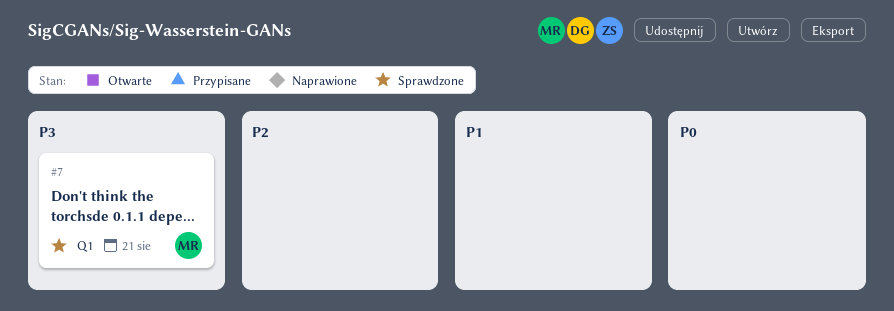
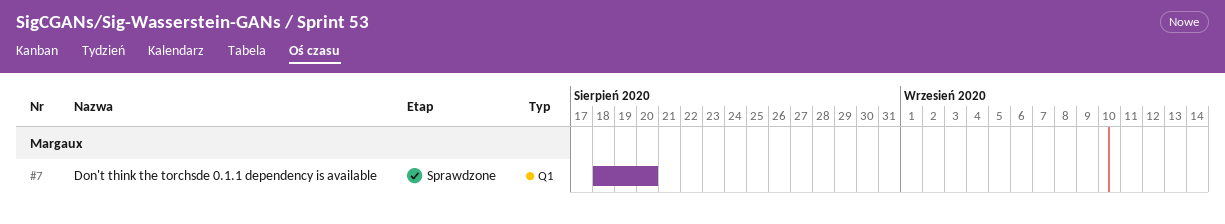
#7, due: Aug 21 -> Aug 20

